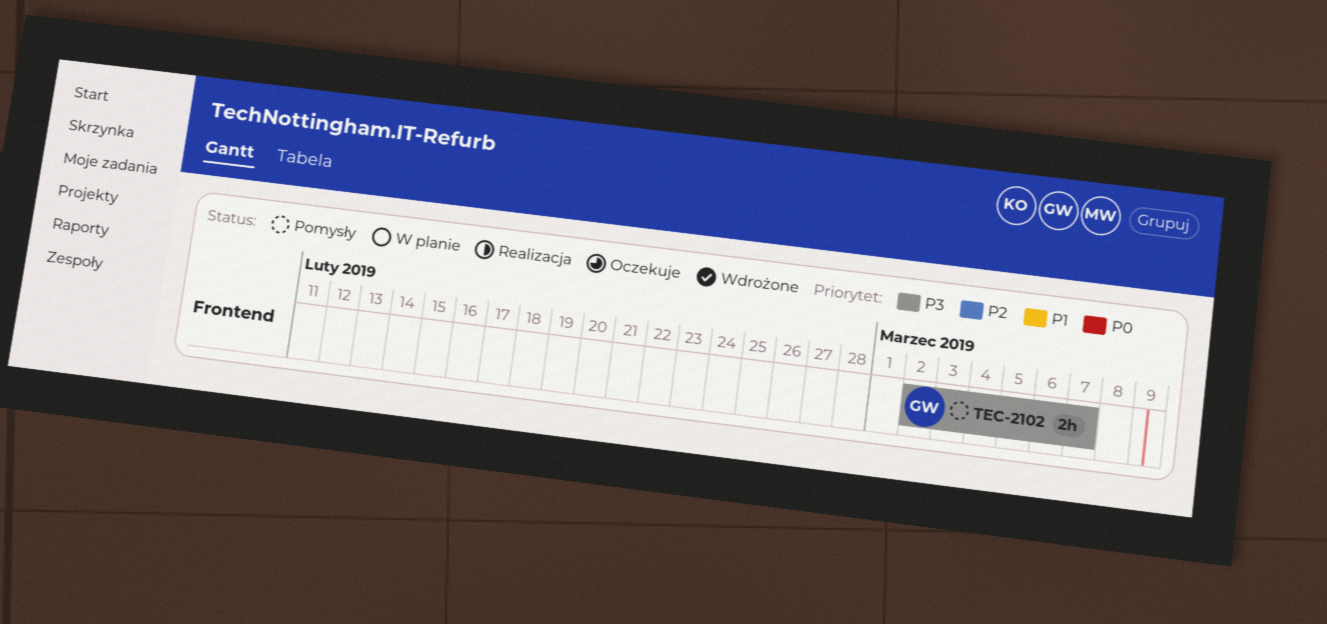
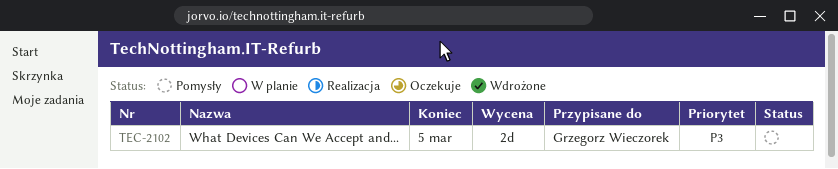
TEC-2102, estimate: 2h -> 2d
TEC-2102, due: Mar 7 -> Mar 5

